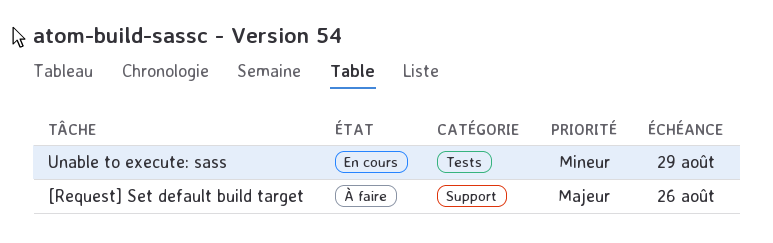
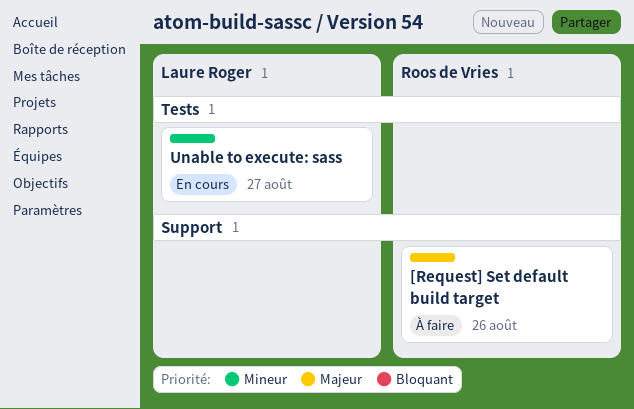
Unable to execute: sass, due: Aug 29 -> Aug 27

